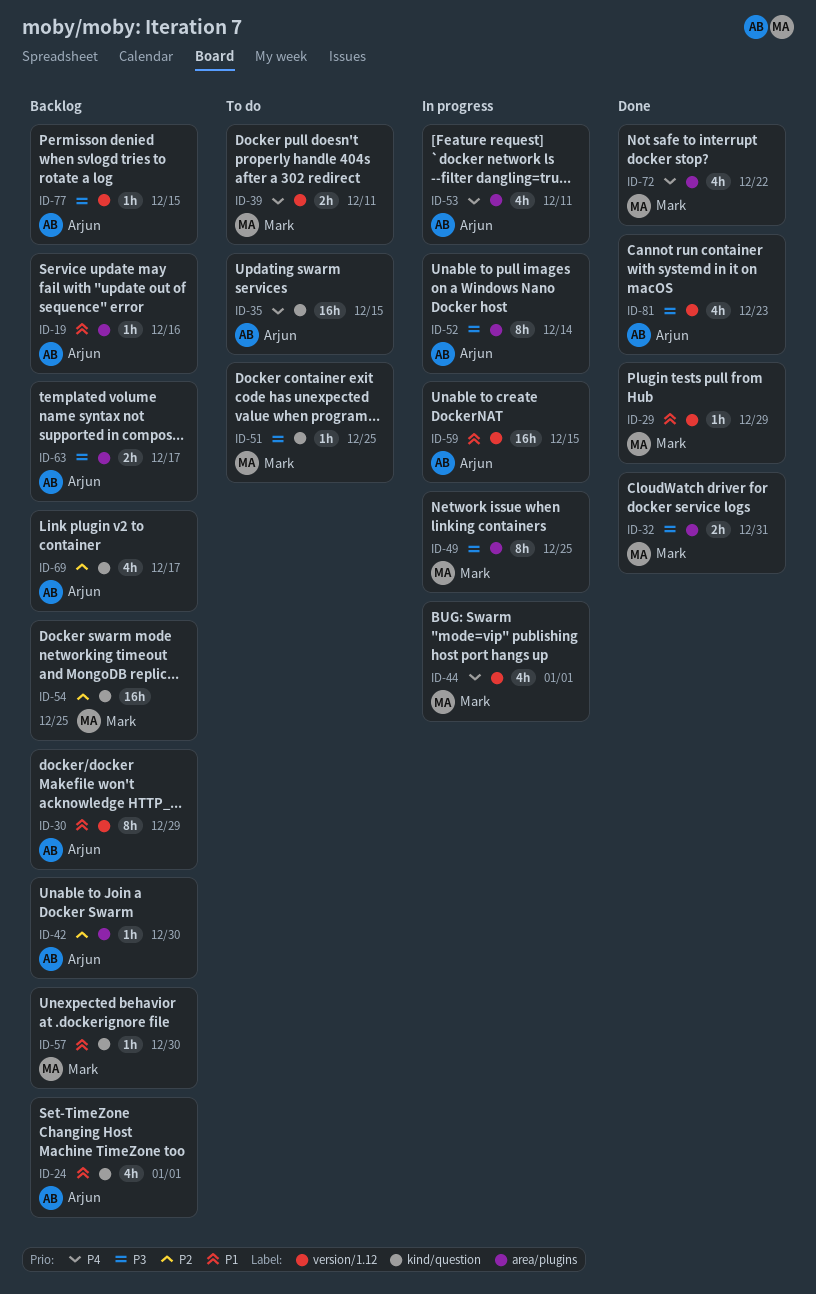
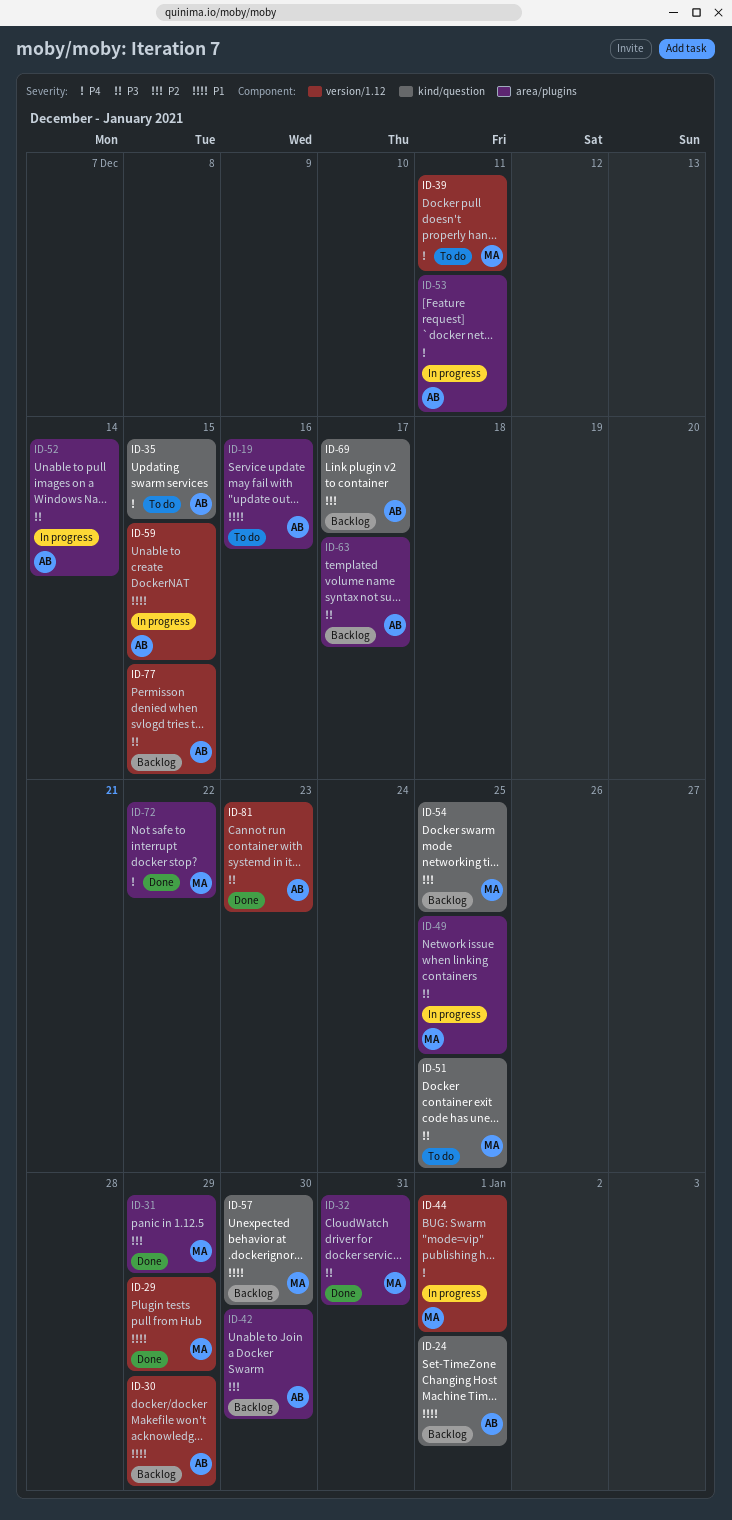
ID-19, status: Backlog -> To do
ID-31: none -> present

